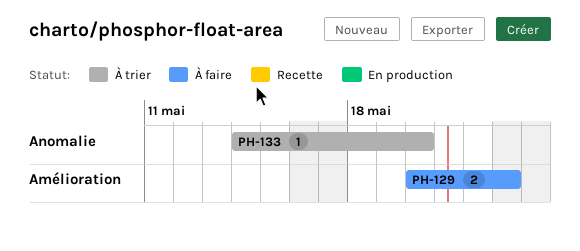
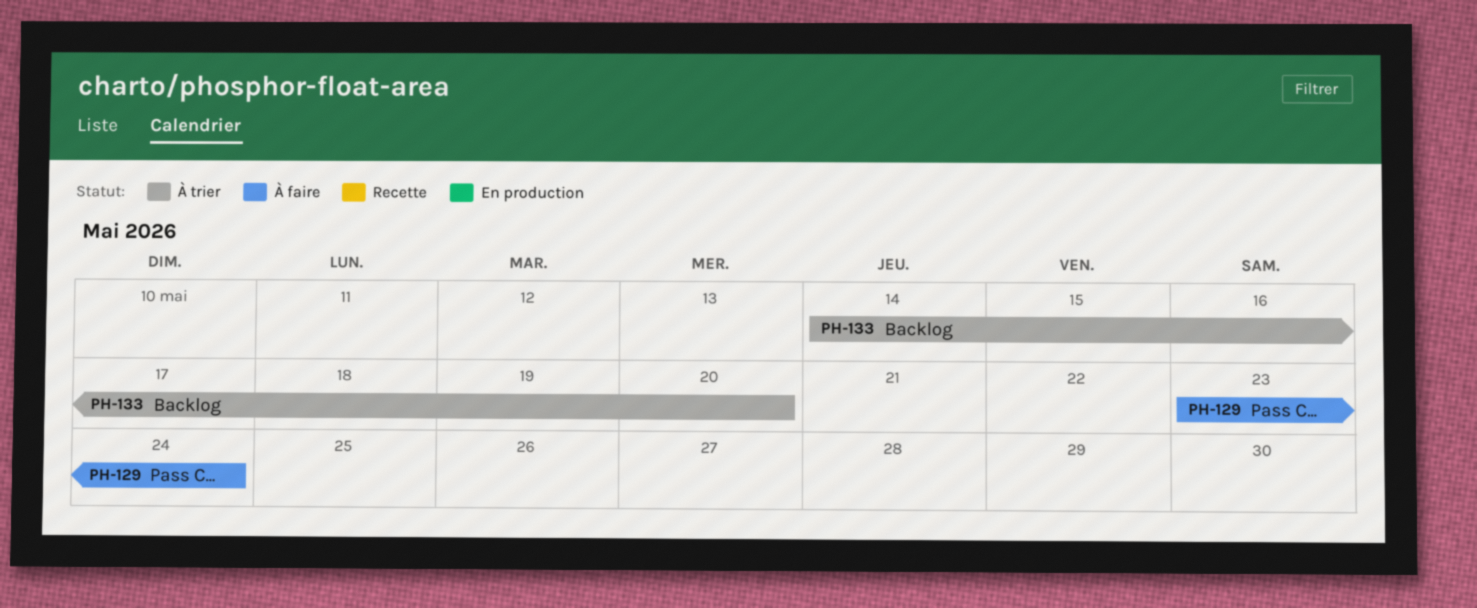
PH-129, start: May 20 -> May 23
PH-129, due: May 23 -> May 24

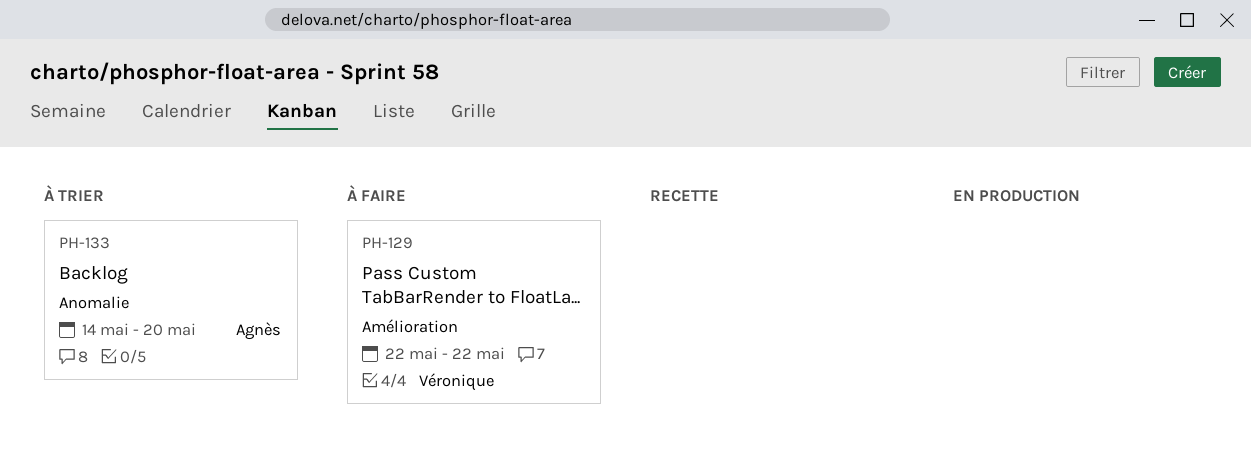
PH-129, start: May 23 -> May 22
PH-129, due: May 24 -> May 22

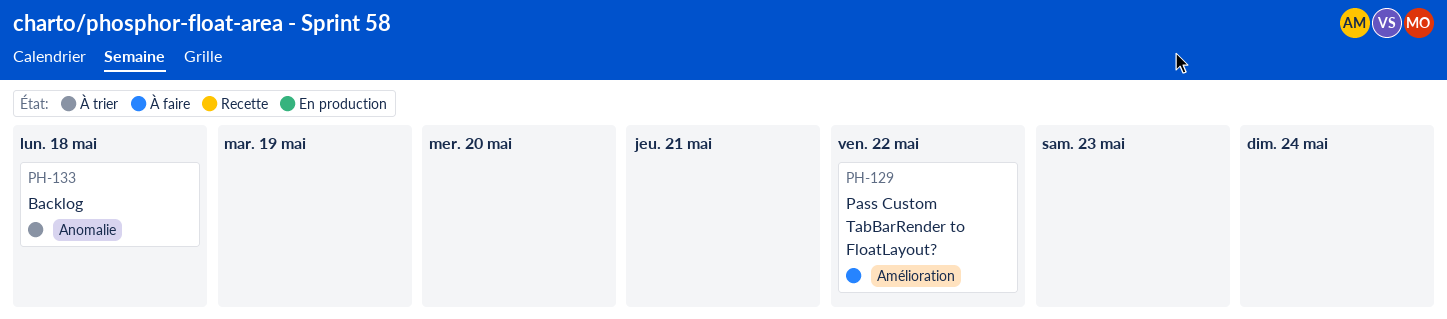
PH-133, due: May 20 -> May 18

